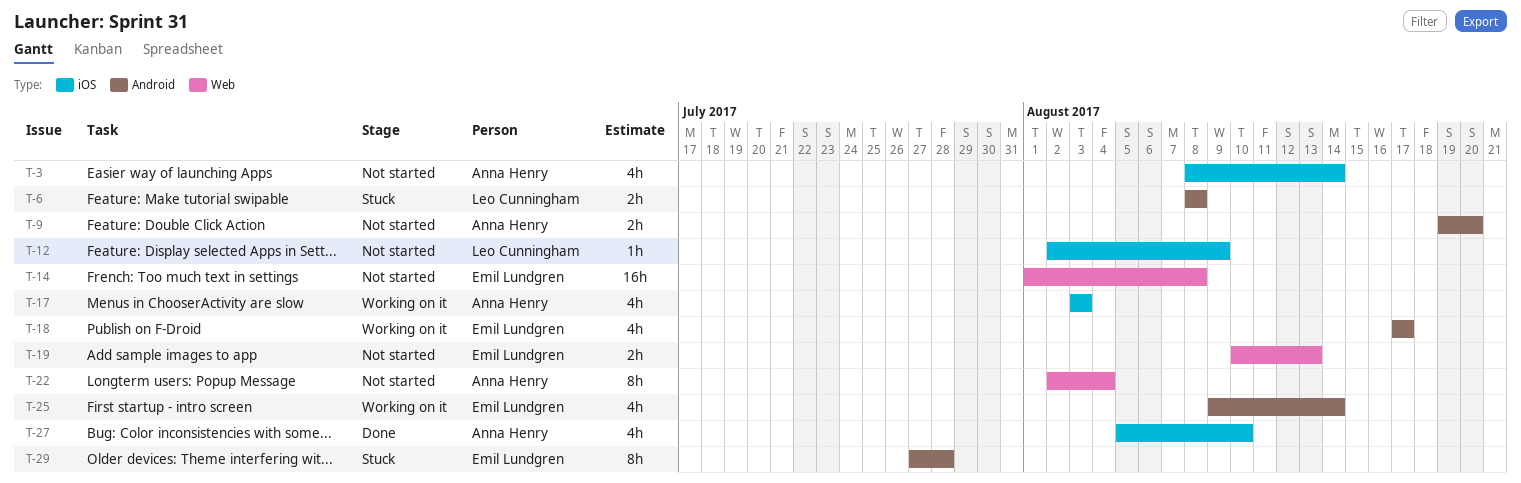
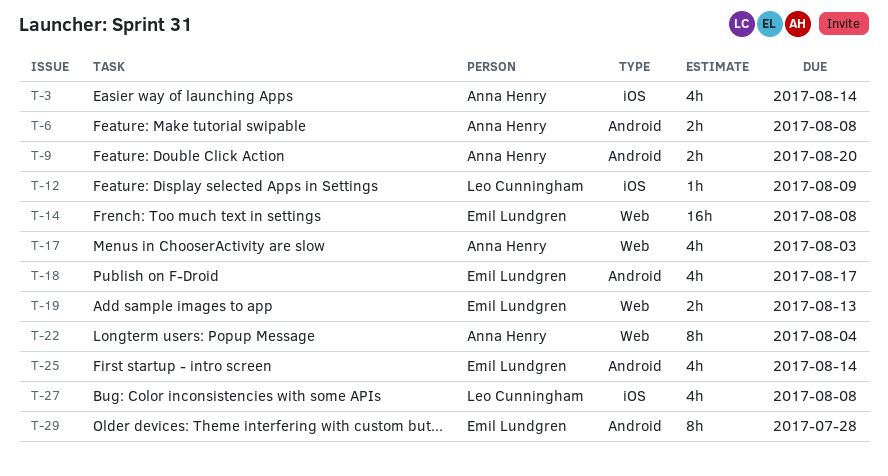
T-6, owner: Leo Cunningham -> Anna Henry
T-17, label: iOS -> Web
T-27, owner: Anna Henry -> Leo Cunningham
T-27, due: Aug 10 -> Aug 8

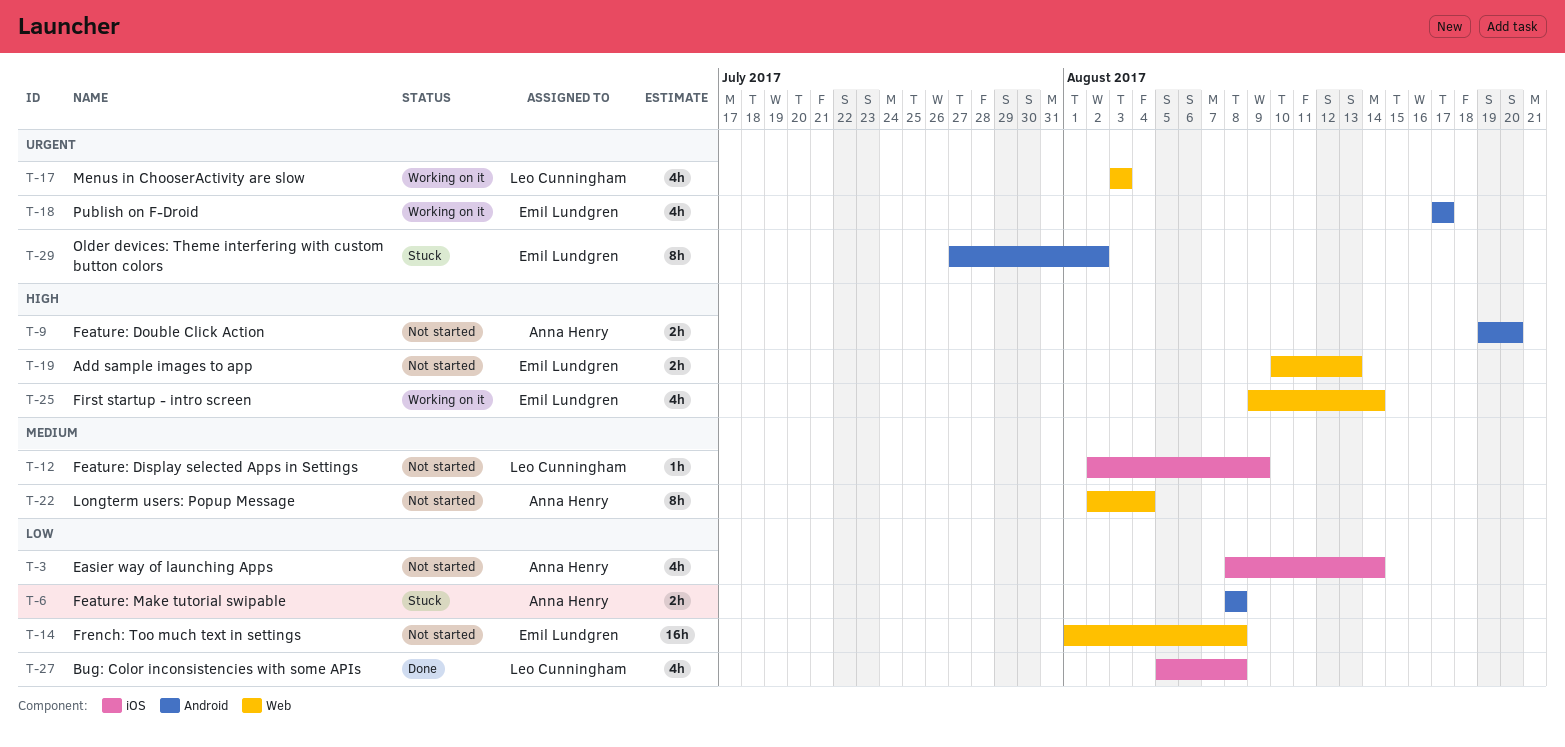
T-17, owner: Anna Henry -> Leo Cunningham
T-25, label: Android -> Web
T-29, due: Jul 28 -> Aug 2

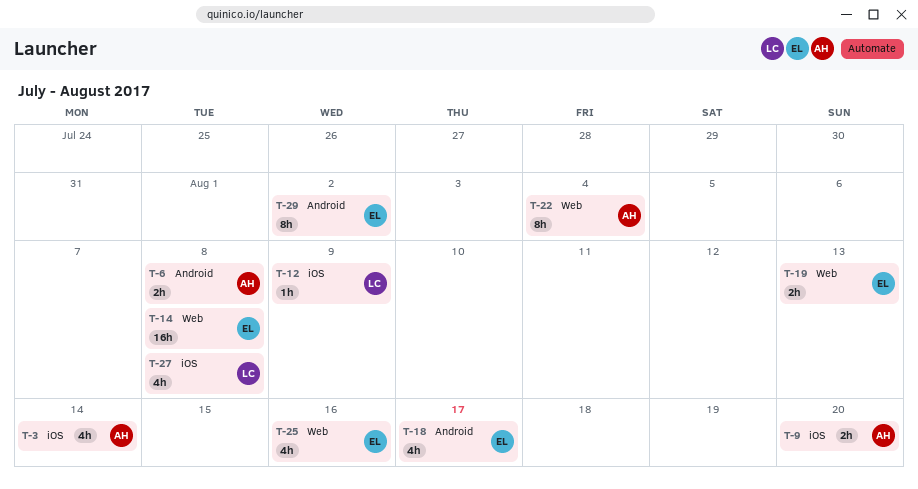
T-9, label: Android -> iOS
T-17: present -> none
T-25, due: Aug 14 -> Aug 16

